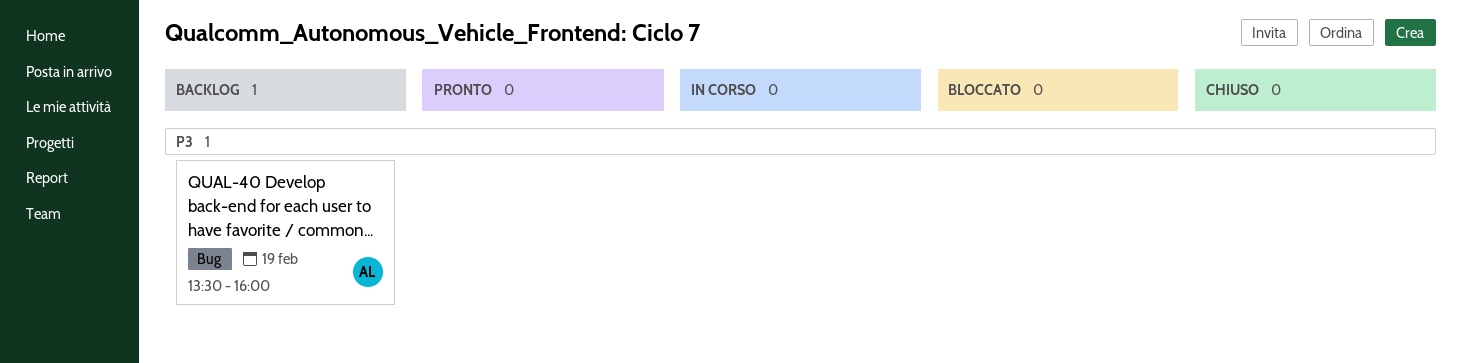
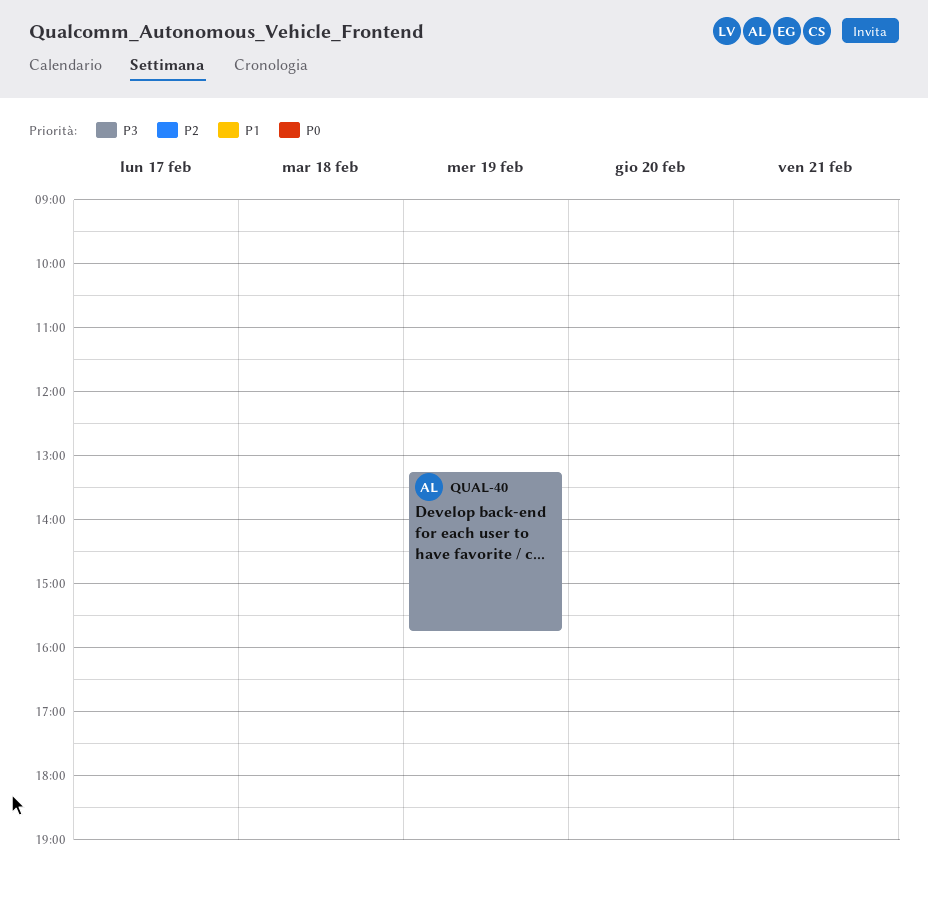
QUAL-40, begins: 13:30 -> 13:15
QUAL-40, ends: 16:00 -> 15:45

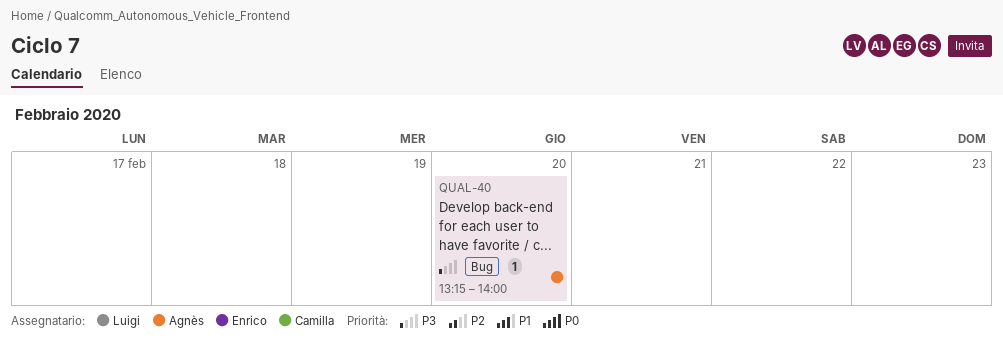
QUAL-40, day: Feb 19 -> Feb 20
QUAL-40, ends: 15:45 -> 14:00

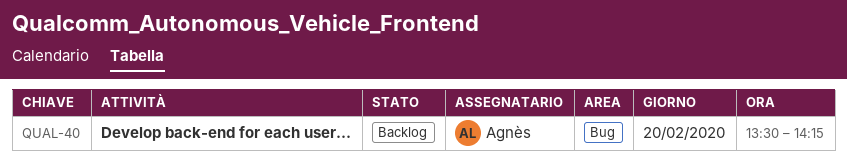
QUAL-40, begins: 13:15 -> 13:30
QUAL-40, ends: 14:00 -> 14:15

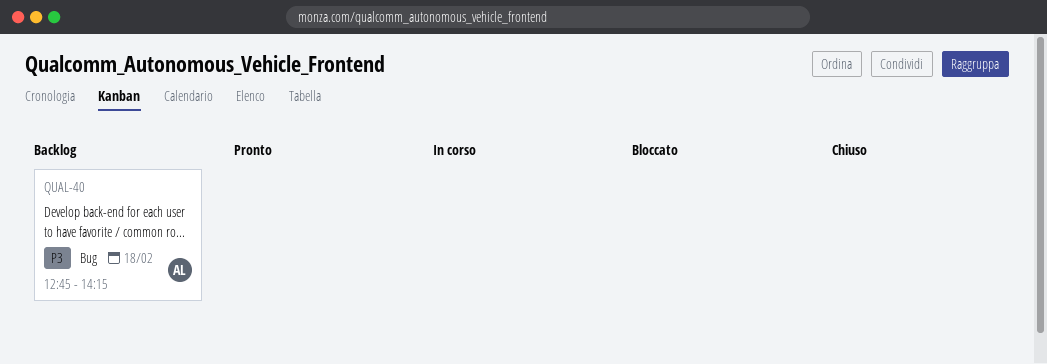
QUAL-40, day: Feb 20 -> Feb 18
QUAL-40, begins: 13:30 -> 12:45

